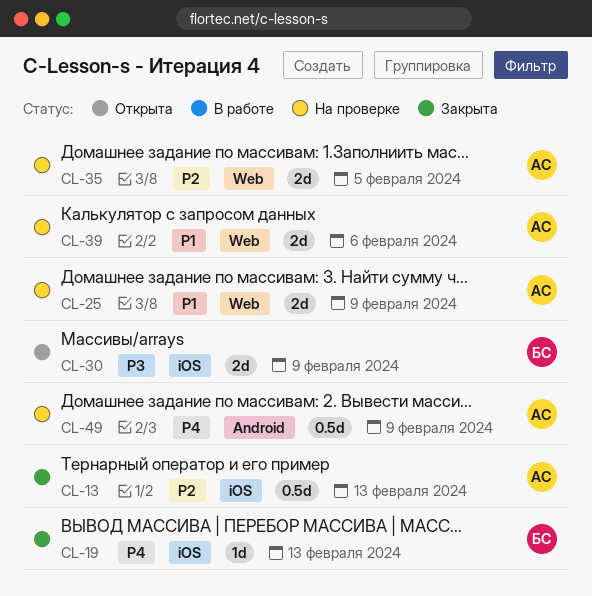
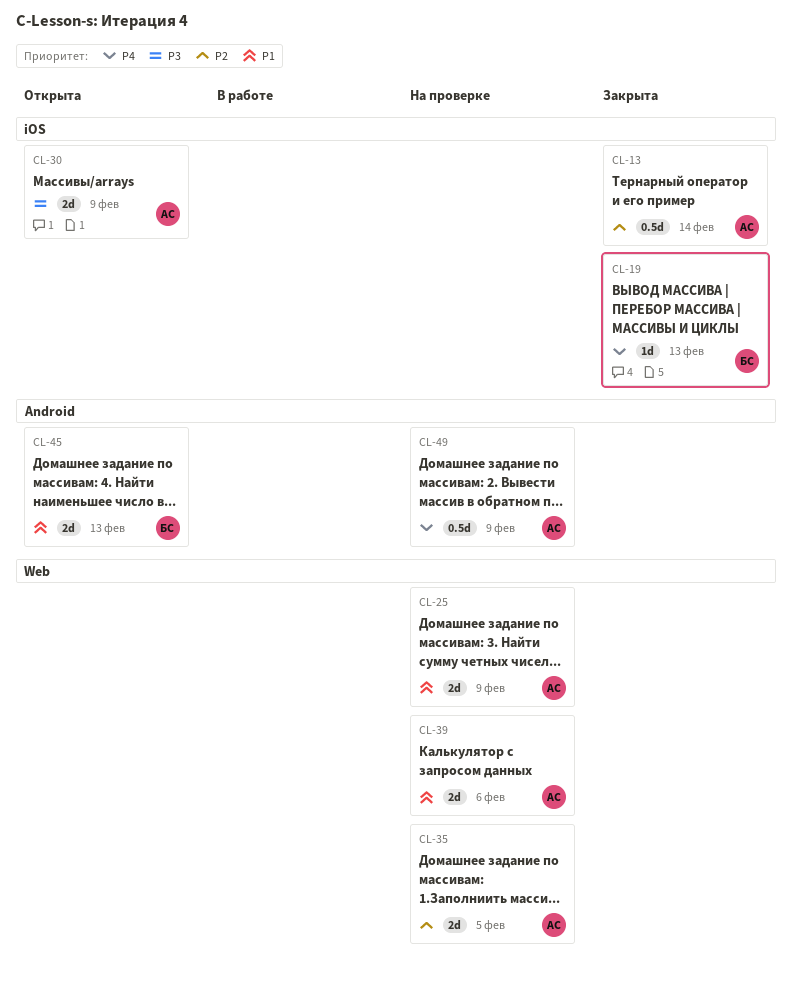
CL-13, due: Feb 13 -> Feb 14
CL-30, owner: БС -> АС
CL-45: none -> present

